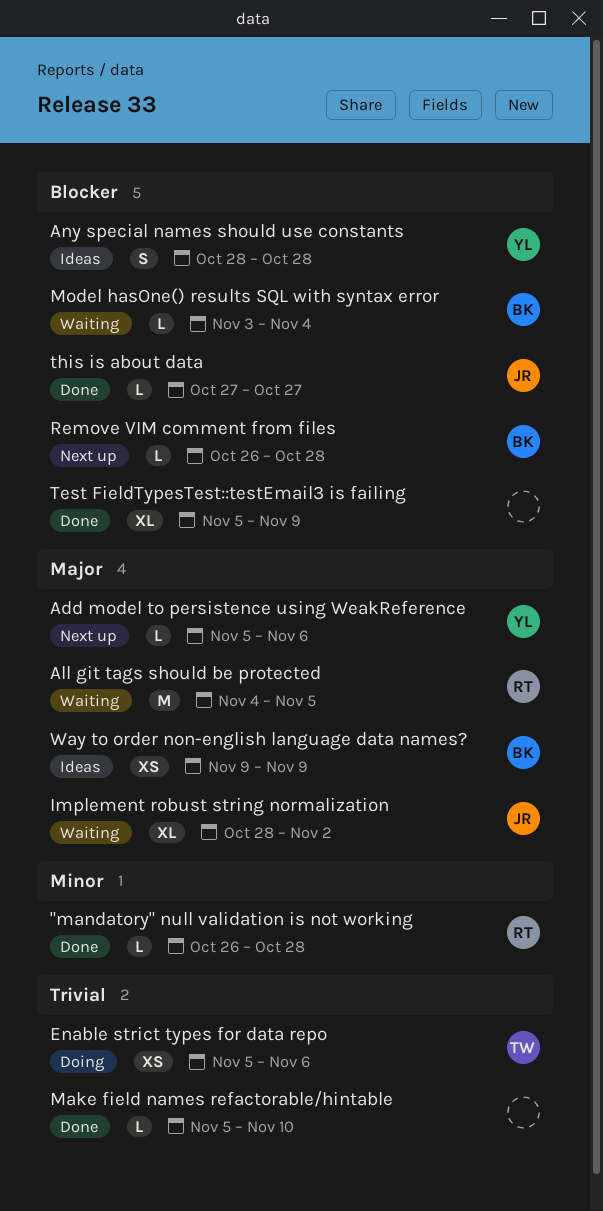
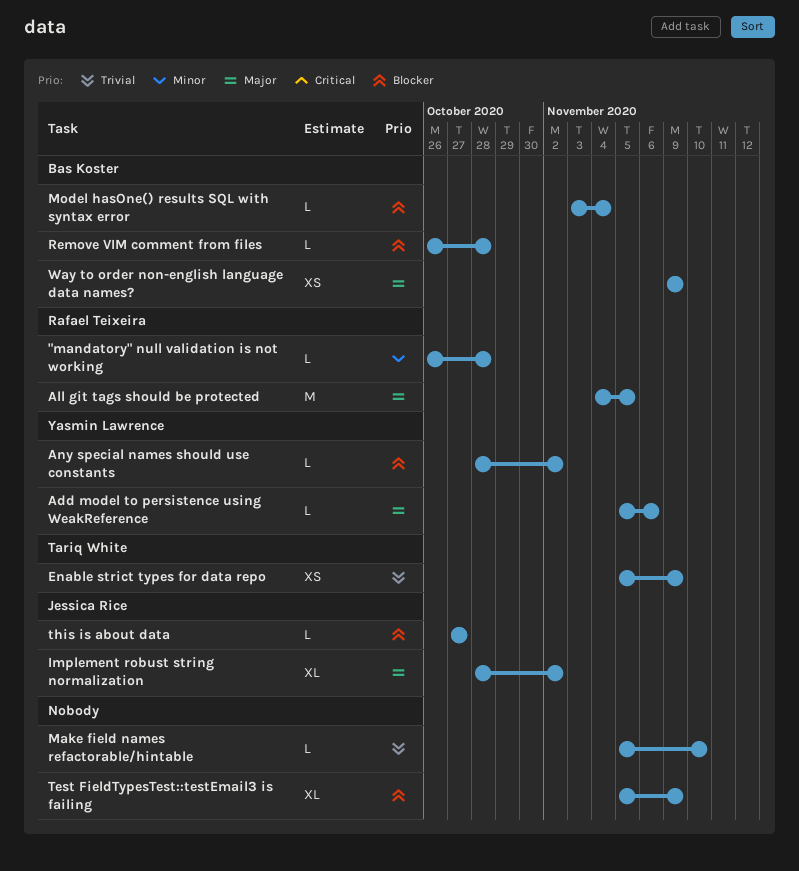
Any special names should use constants, estimate: S -> L
Any special names should use constants, due: Oct 28 -> Nov 2
Enable strict types for data repo, due: Nov 6 -> Nov 9

